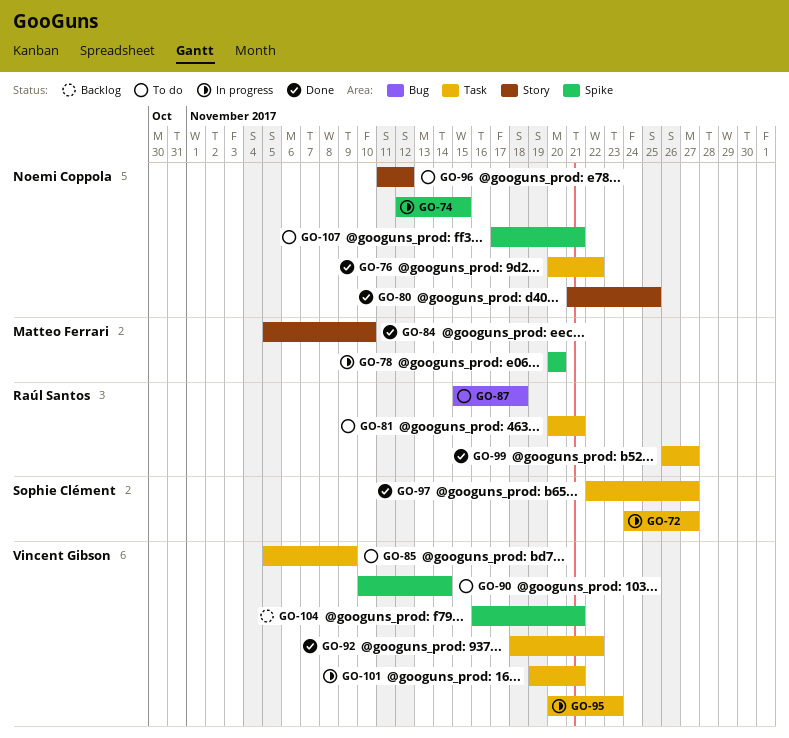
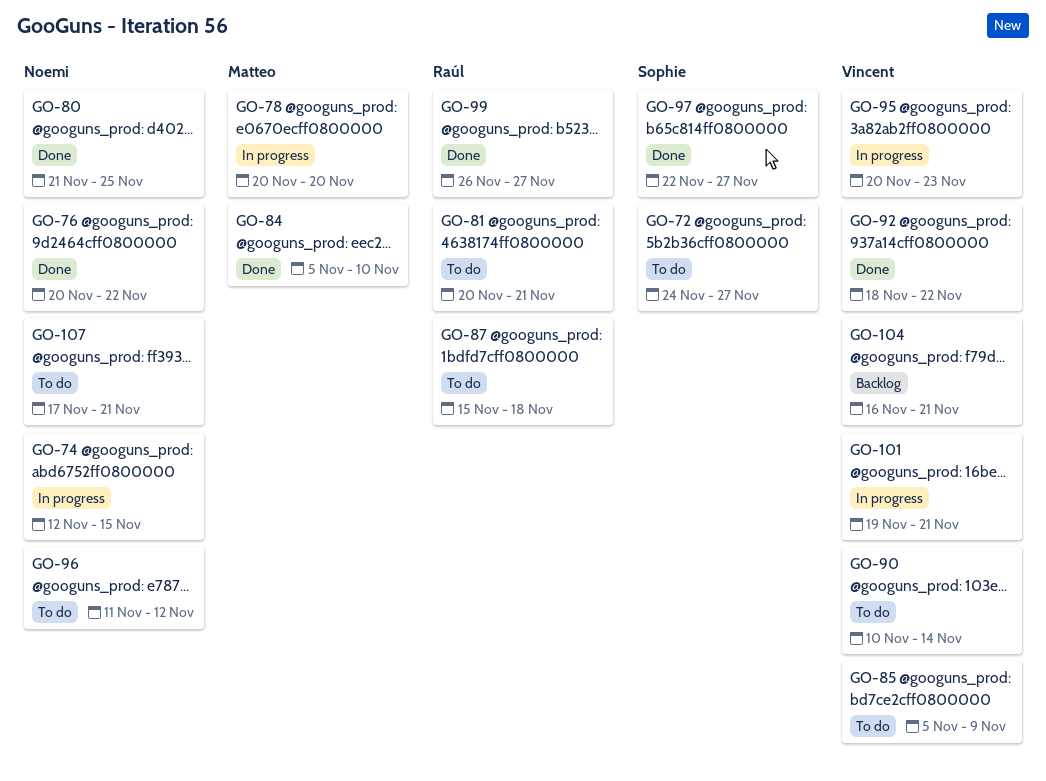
GO-72, status: In progress -> To do

